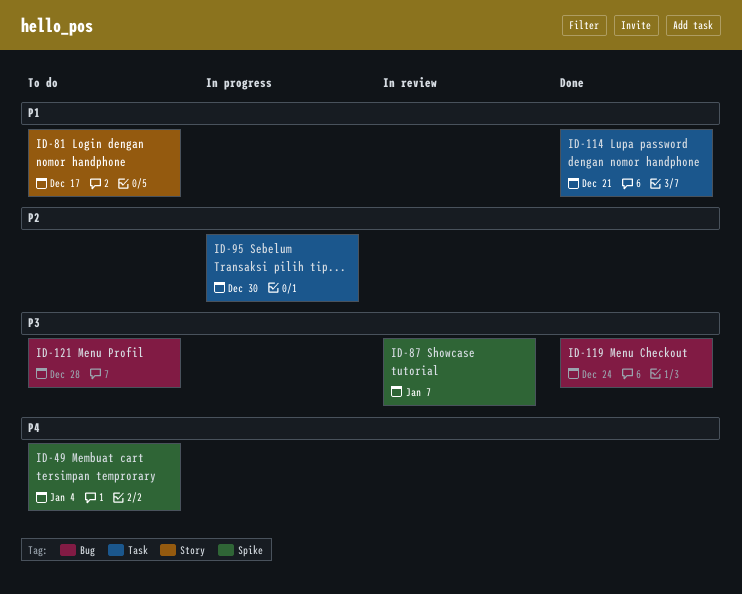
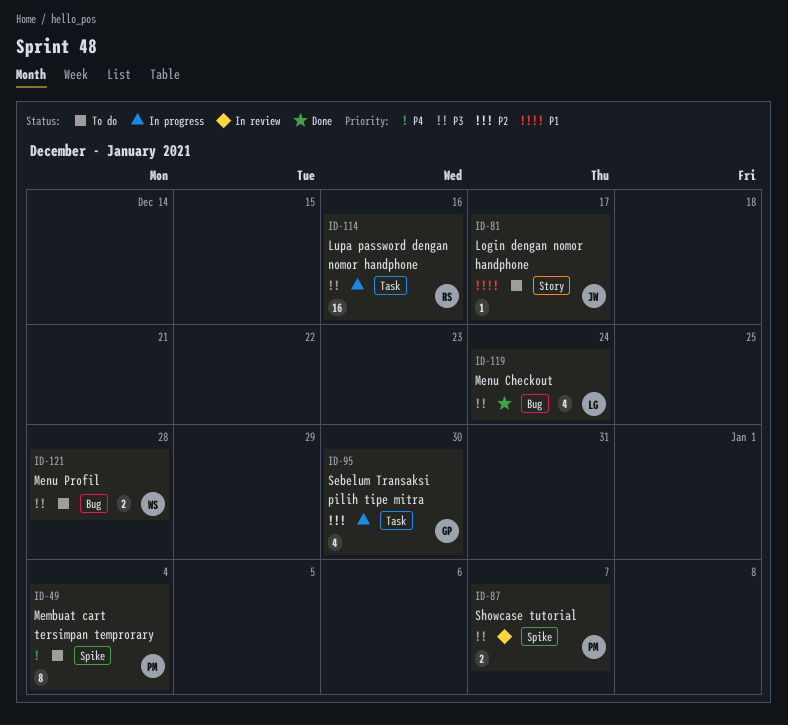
ID-114, status: Done -> In progress
ID-114, priority: P1 -> P3
ID-114, due: Dec 21 -> Dec 16

